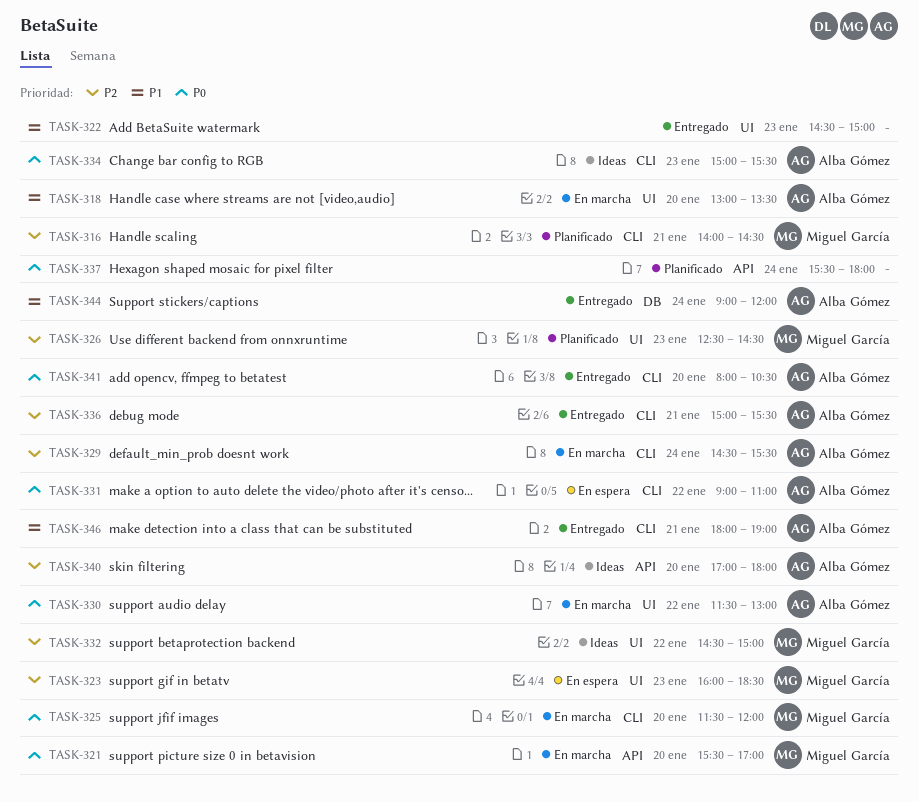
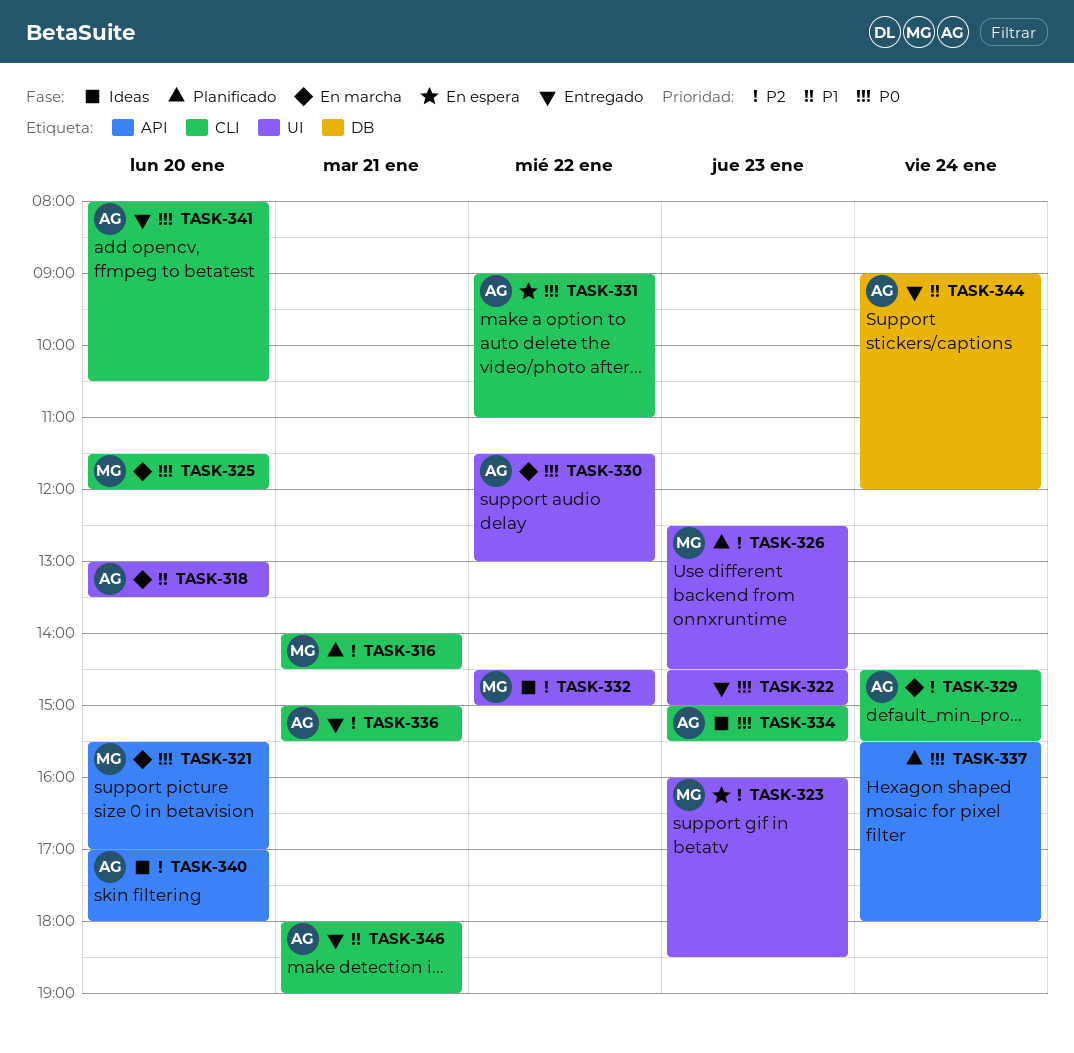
TASK-322, priority: P1 -> P0

